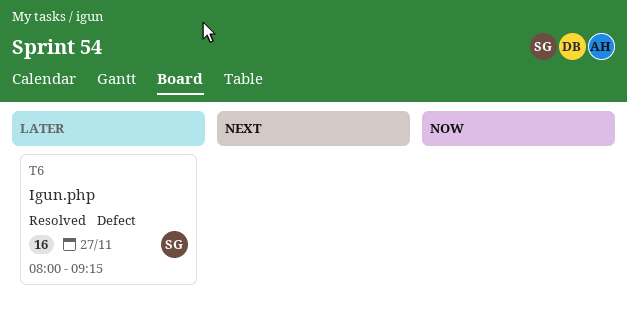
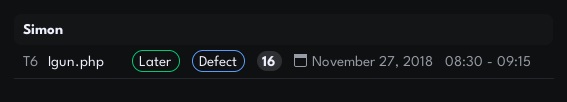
T6, begins: 08:00 -> 08:30

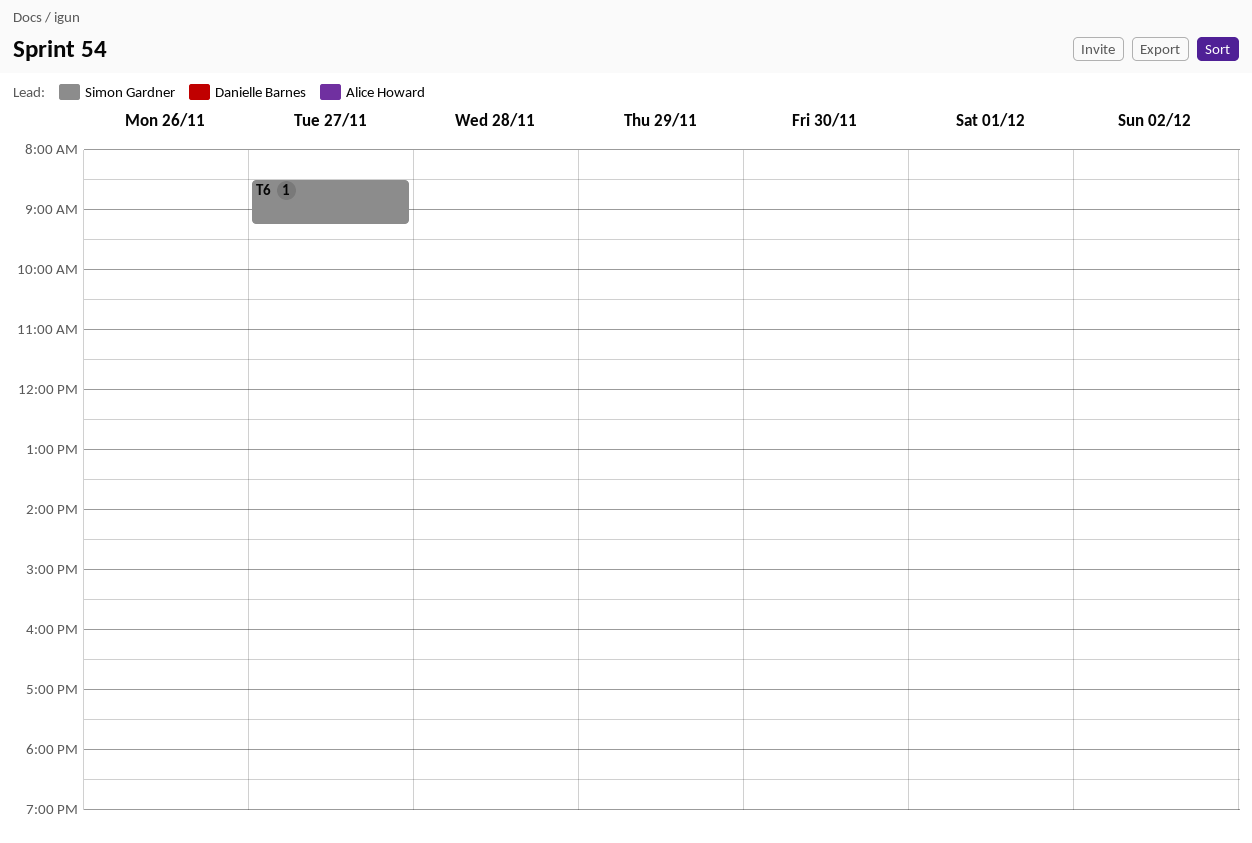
T6, estimate: 16 -> 1

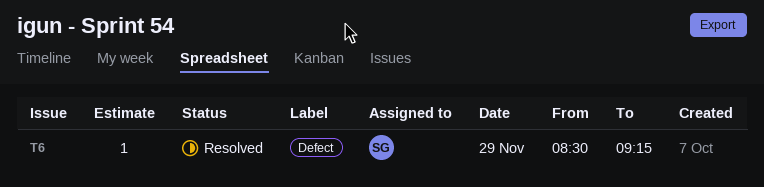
T6, day: Nov 27 -> Nov 29

